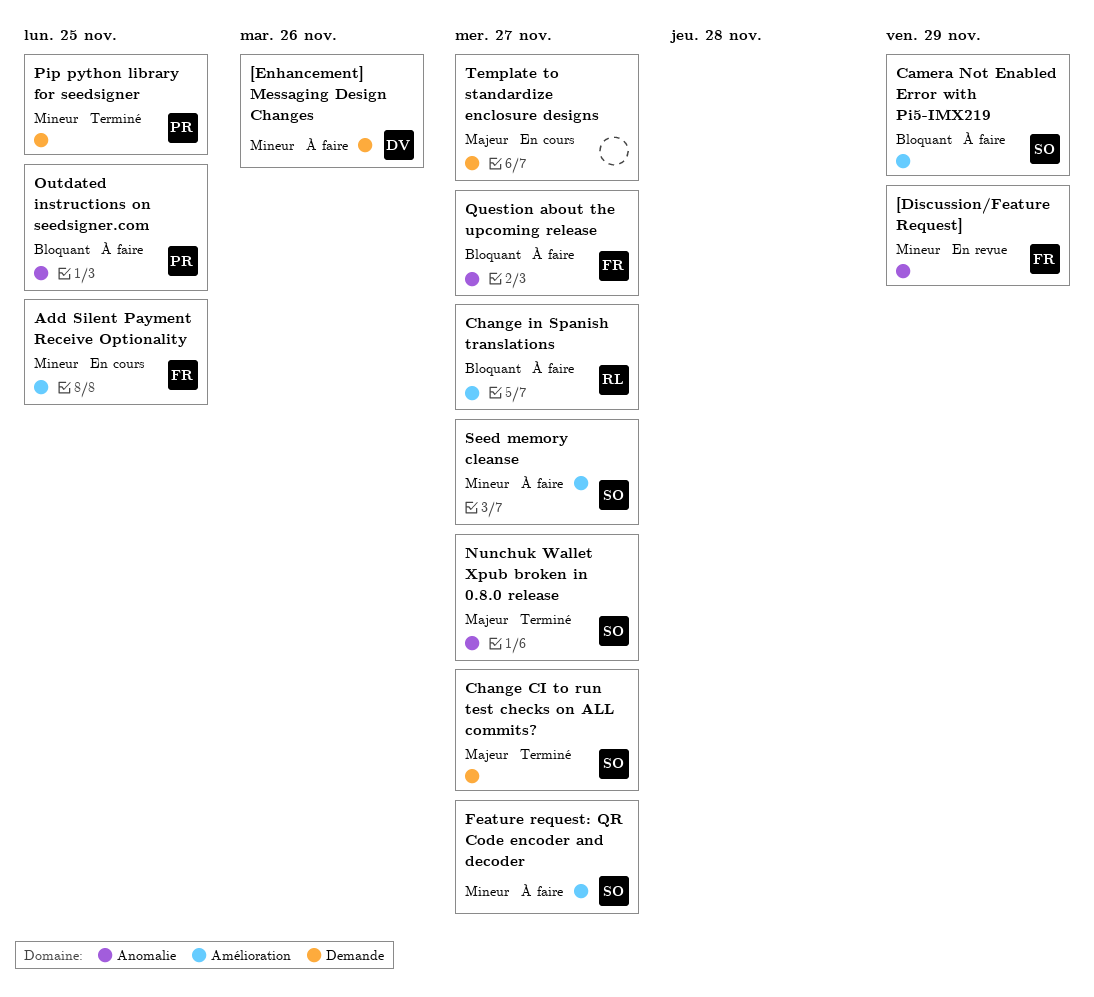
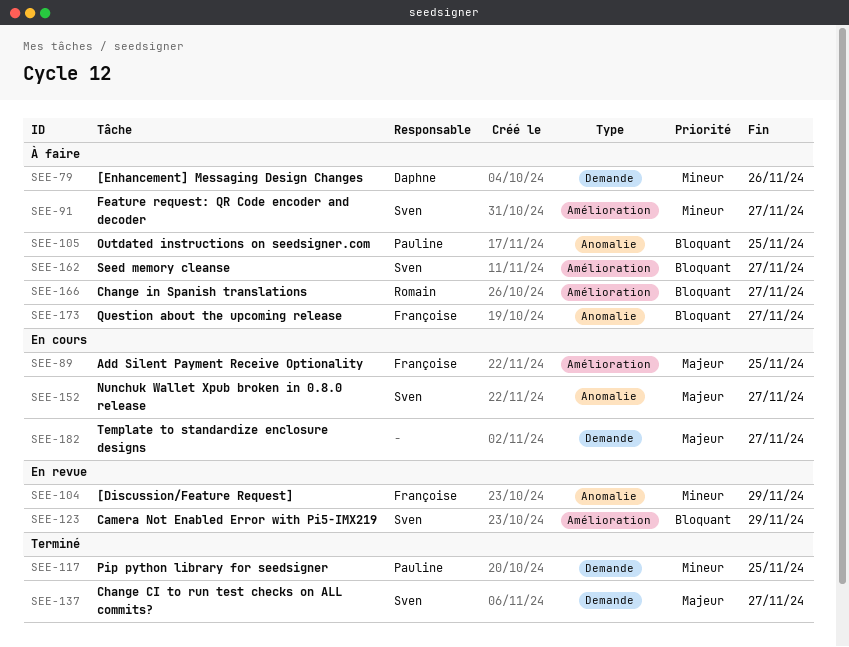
Add Silent Payment Receive Optionality, priority: Mineur -> Majeur
Camera Not Enabled Error with Pi5-IMX219, status: À faire -> En revue
Nunchuk Wallet Xpub broken in 0.8.0 release, status: Terminé -> En cours
Seed memory cleanse, priority: Mineur -> Bloquant

